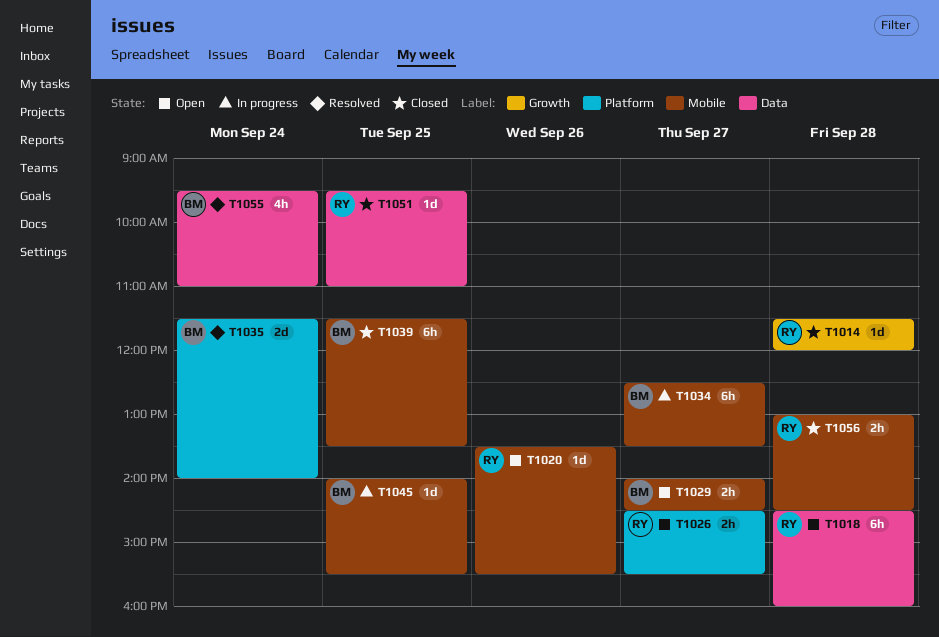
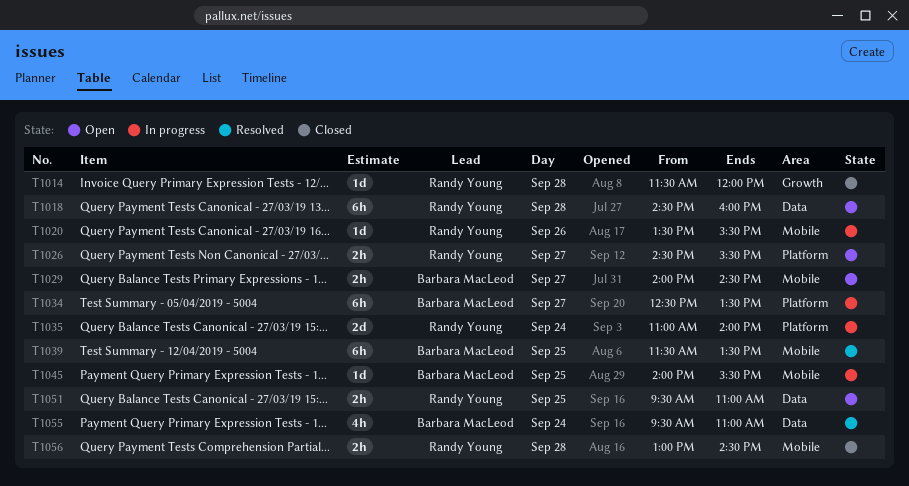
T1020, status: Open -> In progress
T1034, label: Mobile -> Platform
T1035, status: Resolved -> In progress
T1035, owner: Barbara MacLeod -> Randy Young
T1035, begins: 11:30 -> 11:00
T1039, status: Closed -> Resolved
T1051, status: Closed -> Open
T1051, estimate: 1d -> 2h

